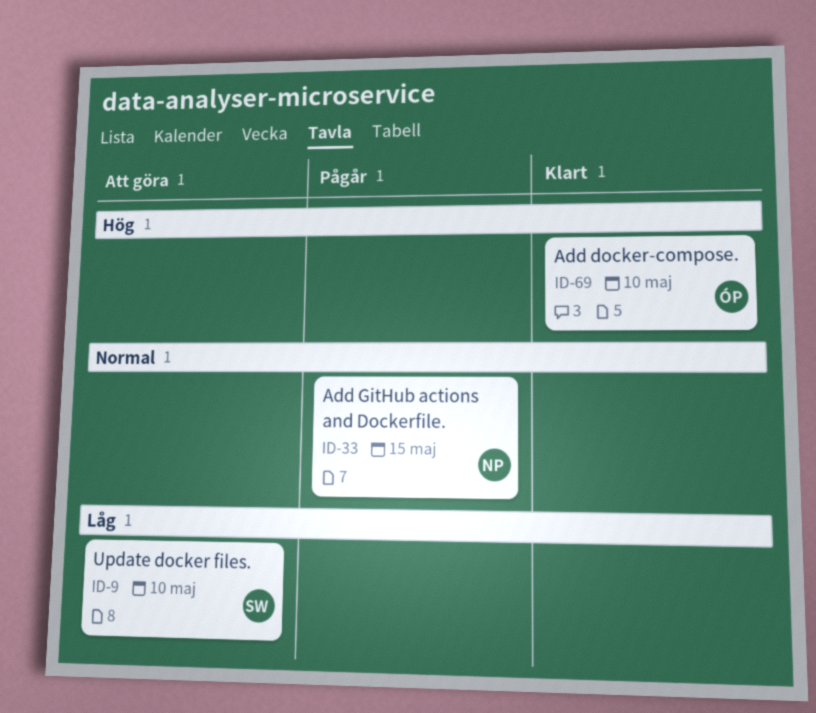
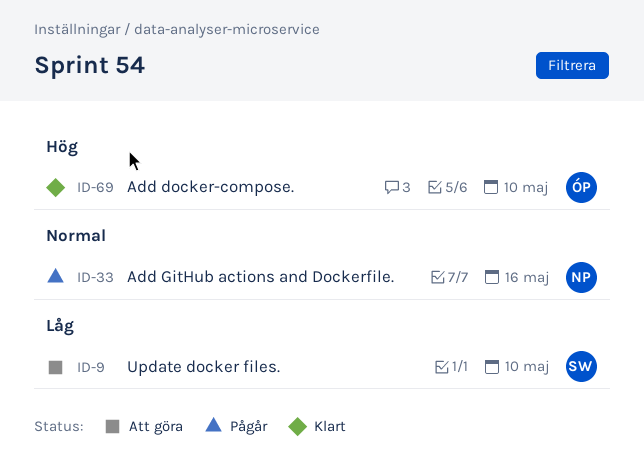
ID-33, due: May 15 -> May 16

